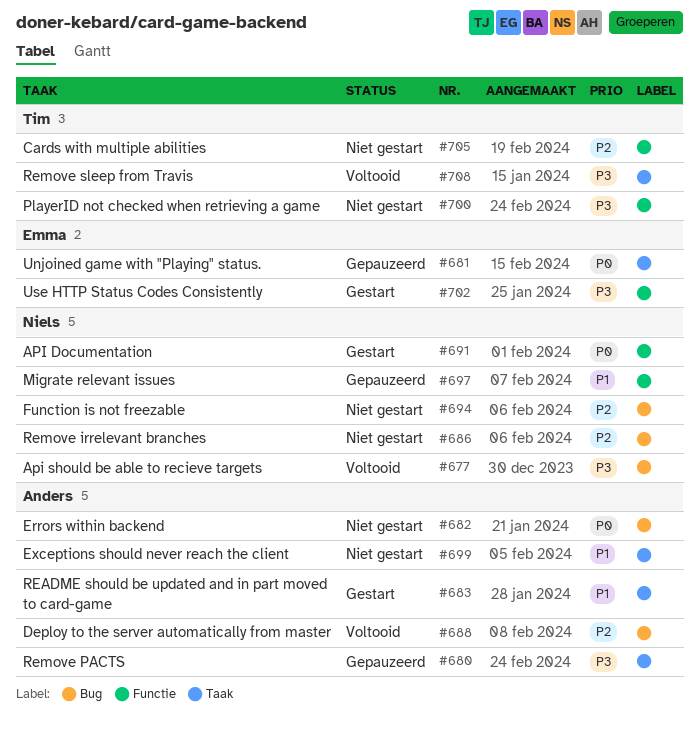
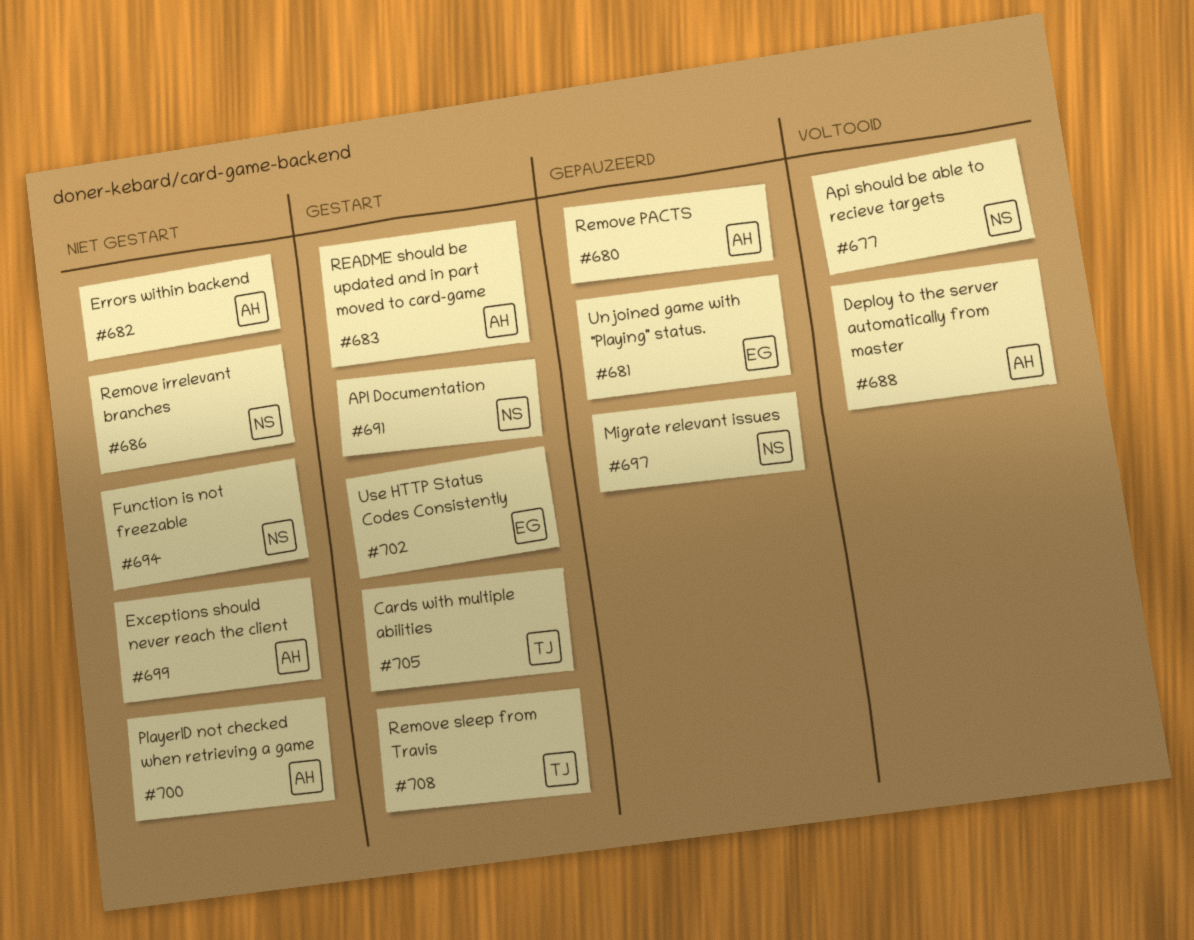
#700, owner: Tim -> Anders
#705, status: Niet gestart -> Gestart
#708, status: Voltooid -> Gestart

